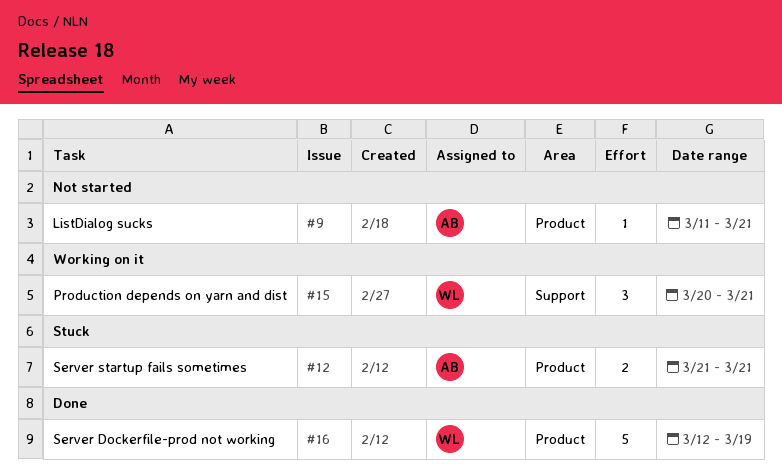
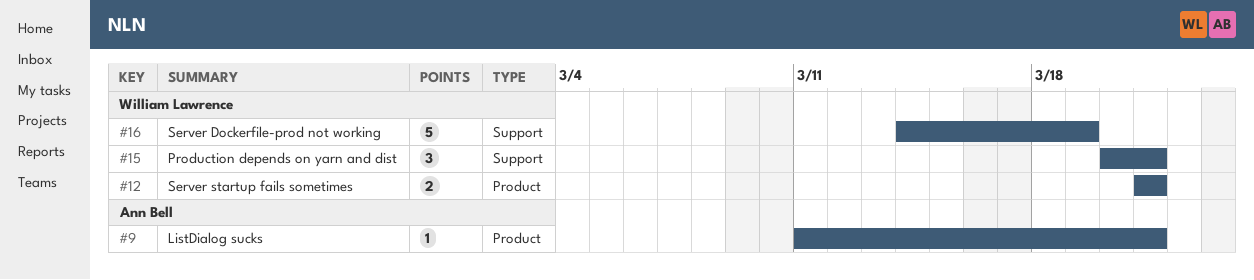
#12, owner: Ann Bell -> William Lawrence
#16, label: Product -> Support
#16, start: Mar 12 -> Mar 14

